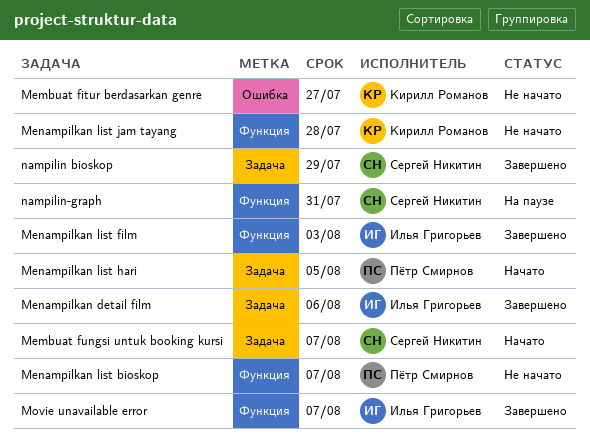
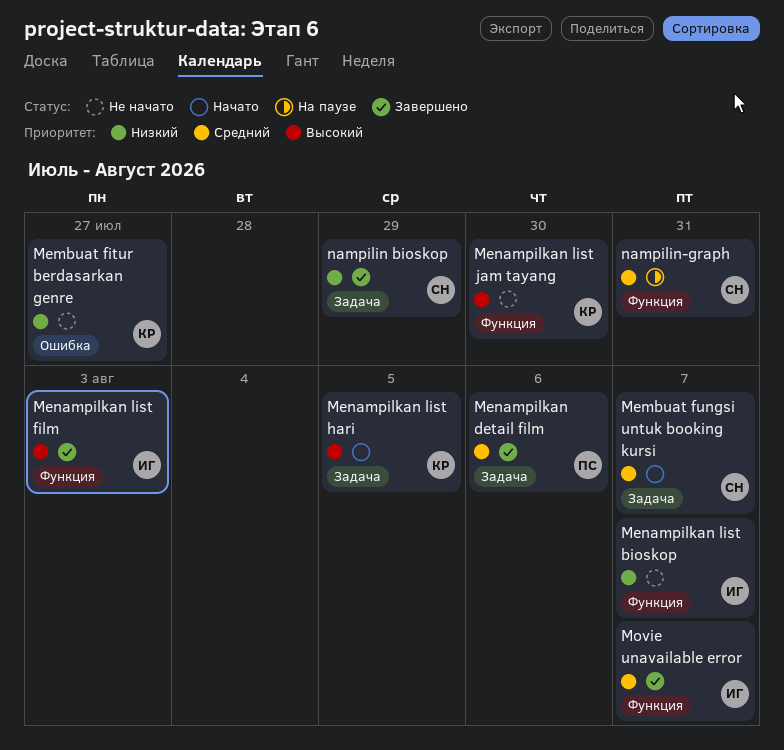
Menampilkan detail film, owner: Илья Григорьев -> Пётр Смирнов
Menampilkan list bioskop, owner: Пётр Смирнов -> Илья Григорьев
Menampilkan list hari, owner: Пётр Смирнов -> Кирилл Романов
Menampilkan list jam tayang, due: Jul 28 -> Jul 30

